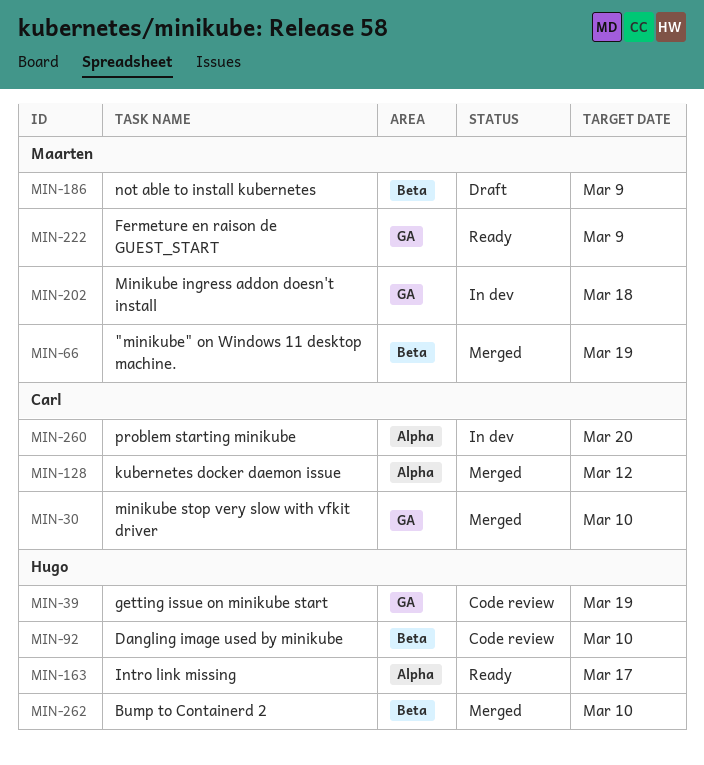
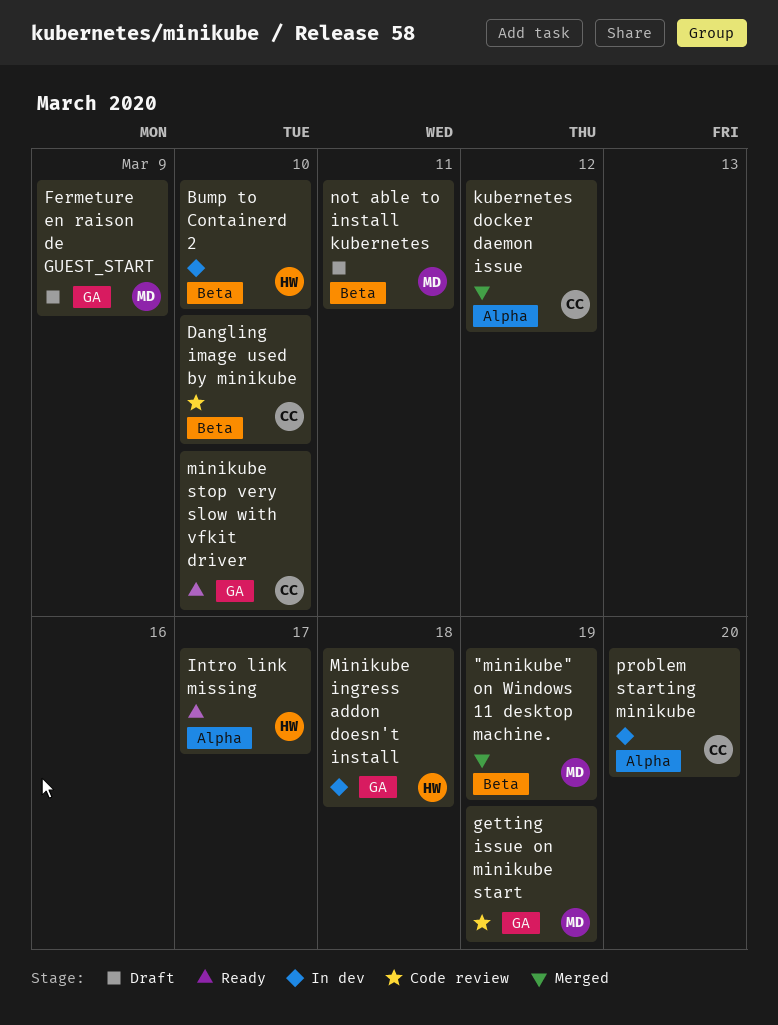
Bump to Containerd 2, status: Merged -> In dev
Dangling image used by minikube, owner: Hugo -> Carl
Fermeture en raison de GUEST_START, status: Ready -> Draft
getting issue on minikube start, owner: Hugo -> Maarten
Minikube ingress addon doesn't install, owner: Maarten -> Hugo
minikube stop very slow with vfkit driver, status: Merged -> Ready
not able to install kubernetes, due: Mar 9 -> Mar 11

